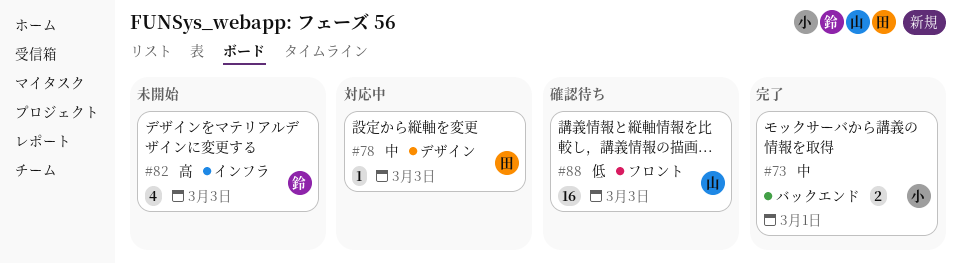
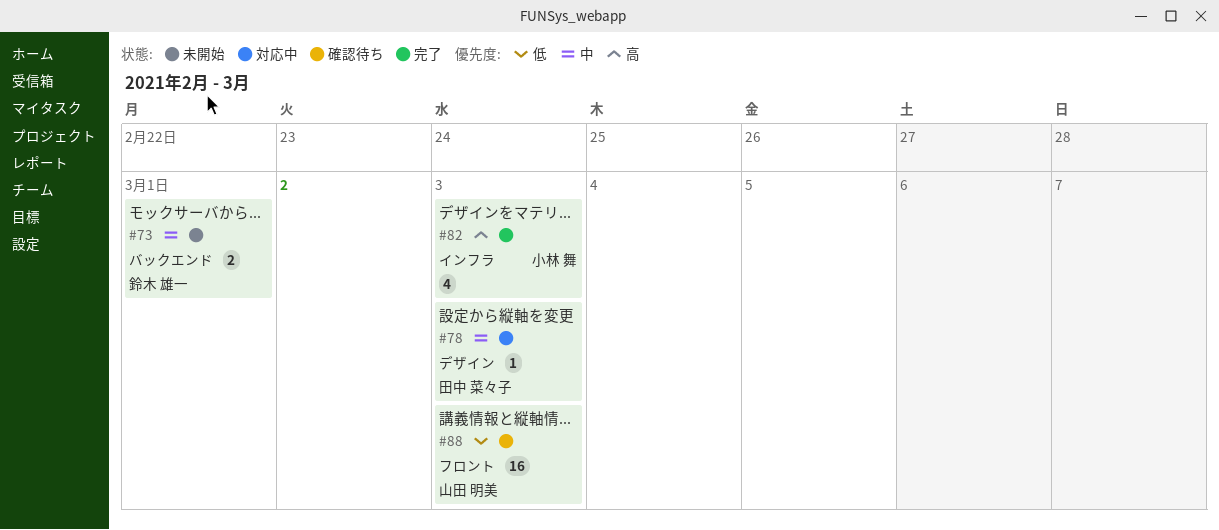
#73, status: 完了 -> 未開始
#73, owner: 小林 舞 -> 鈴木 雄一
#82, status: 未開始 -> 完了
#82, owner: 鈴木 雄一 -> 小林 舞

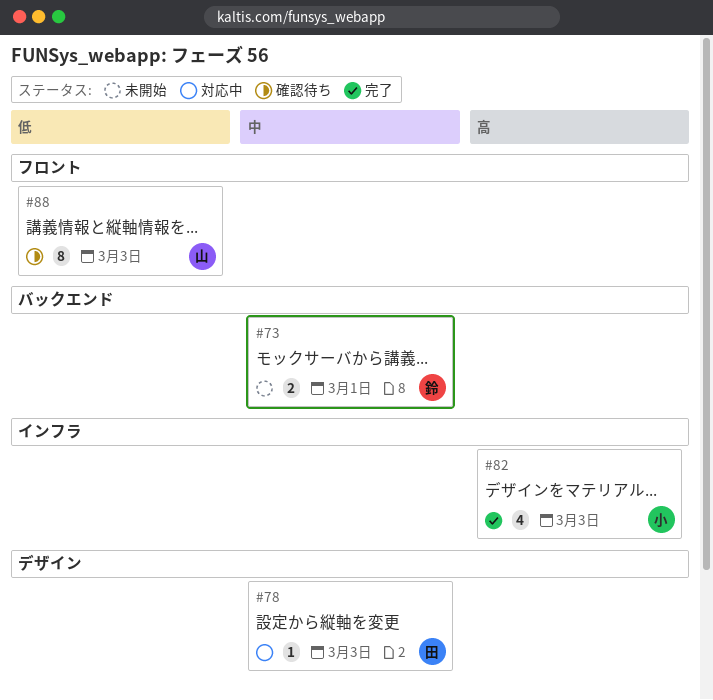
#88, estimate: 16 -> 8

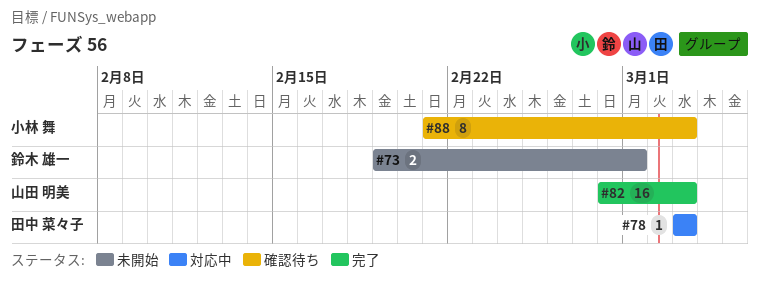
#82, owner: 小林 舞 -> 山田 明美
#82, estimate: 4 -> 16
#88, owner: 山田 明美 -> 小林 舞

